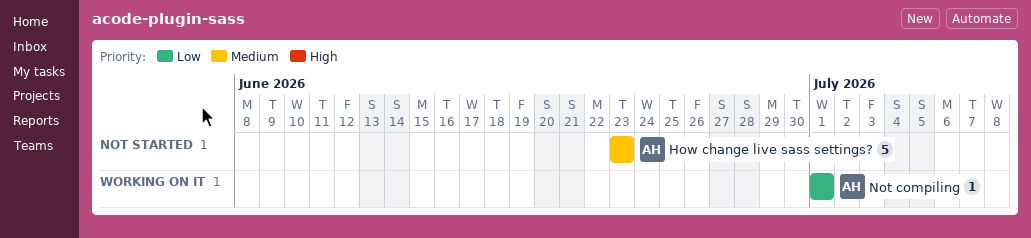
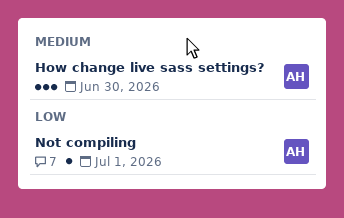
How change live sass settings?, estimate: 5 -> 3
How change live sass settings?, due: Jun 23 -> Jun 30

